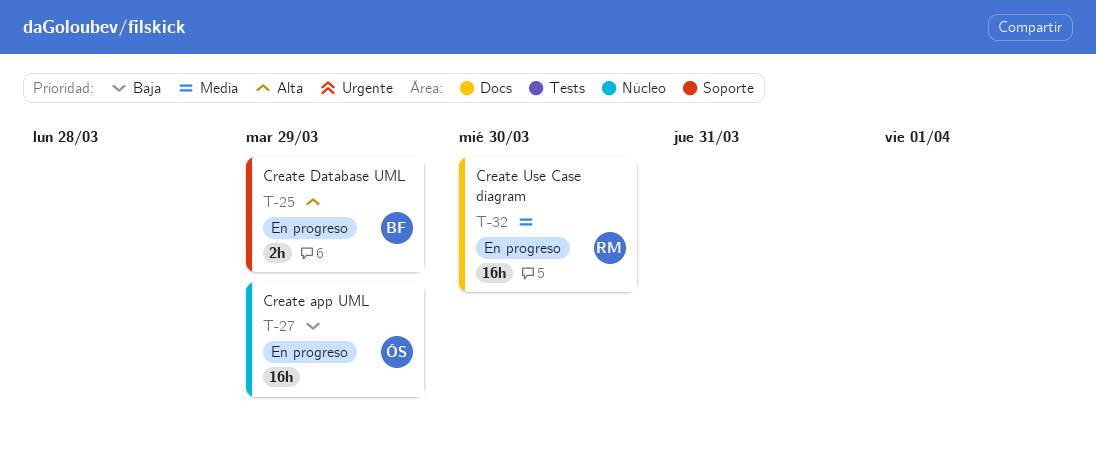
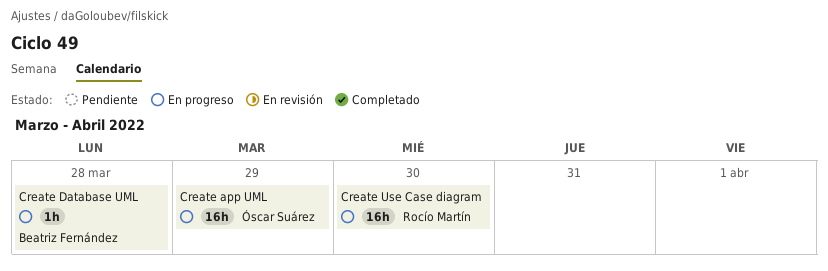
Create Database UML, estimate: 2h -> 1h
Create Database UML, due: Mar 29 -> Mar 28

